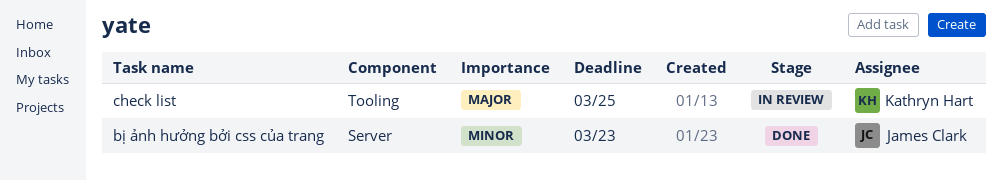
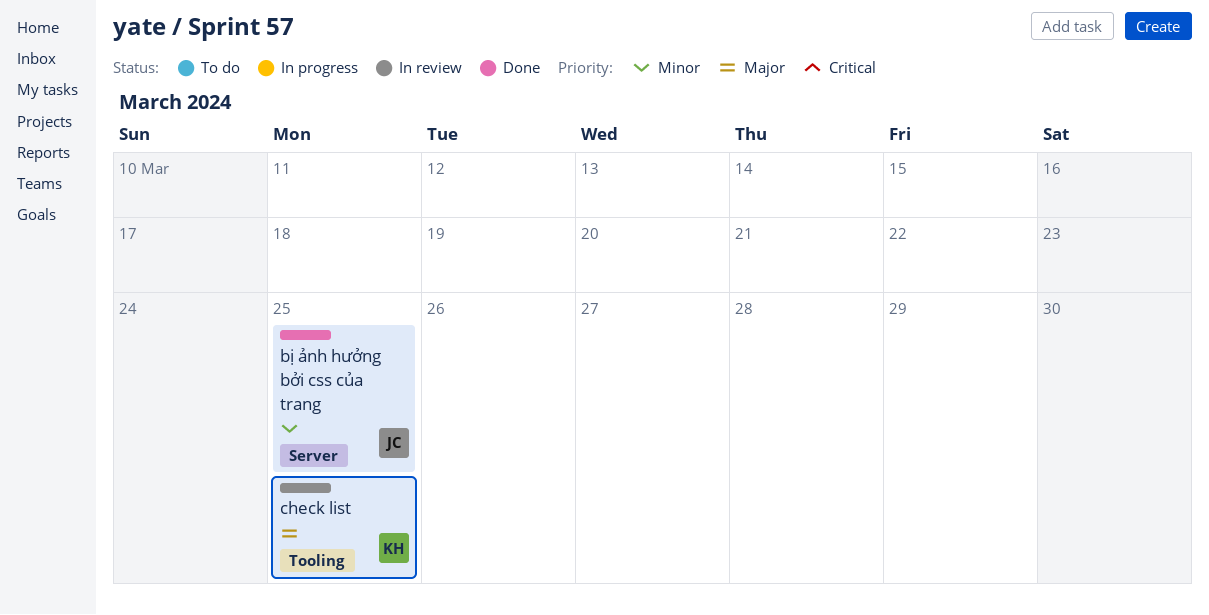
bị ảnh hưởng bởi css của trang, due: Mar 23 -> Mar 25

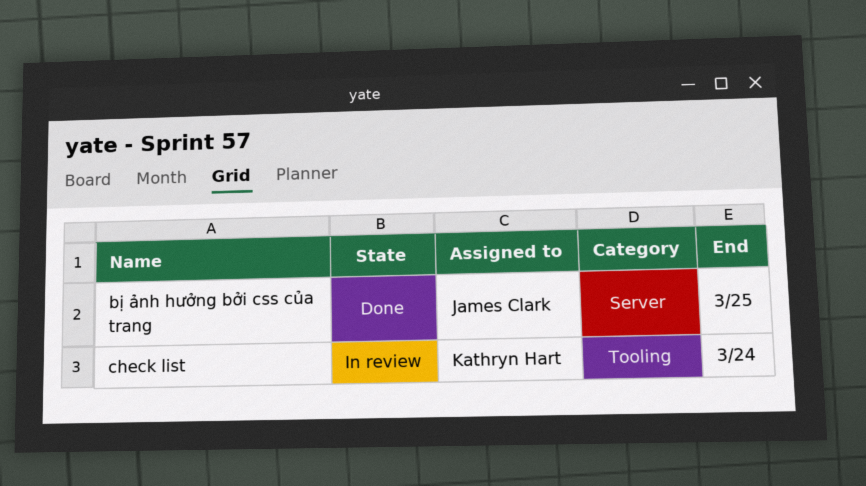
check list, due: Mar 25 -> Mar 24

